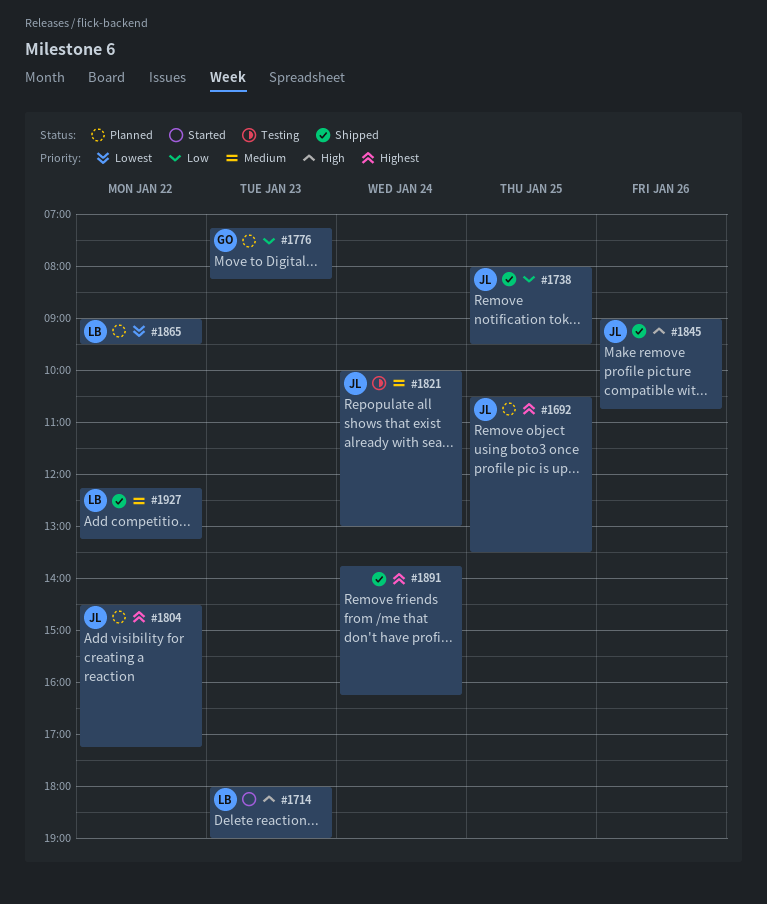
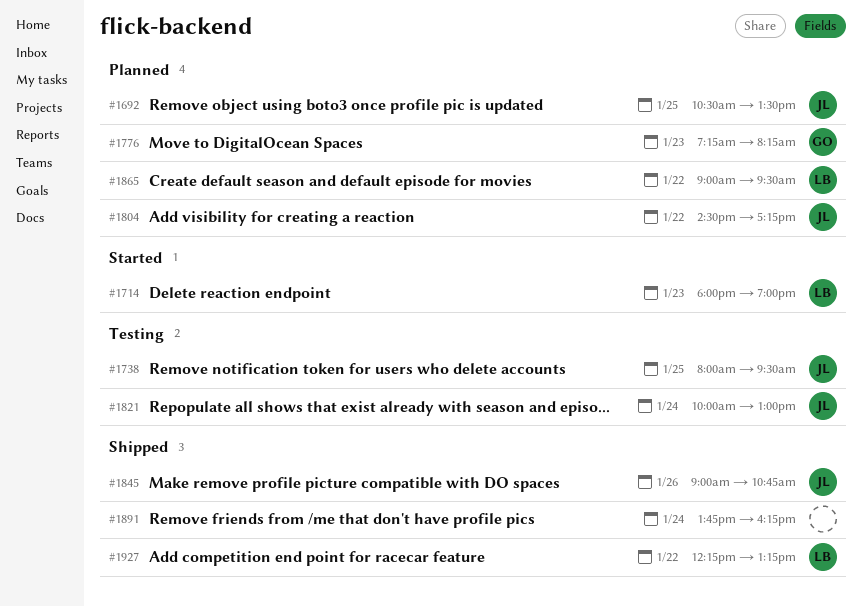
#1738, status: Shipped -> Testing

